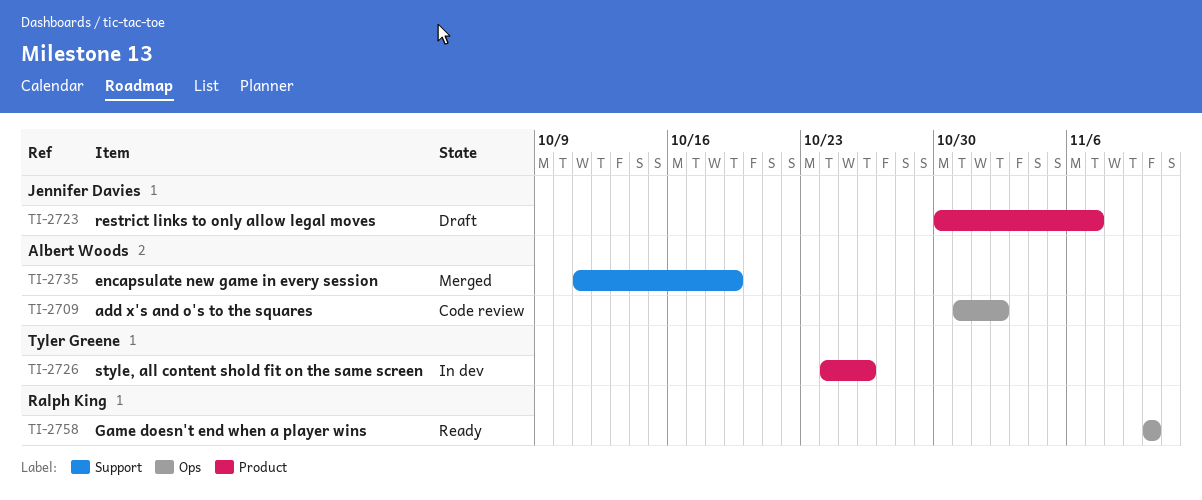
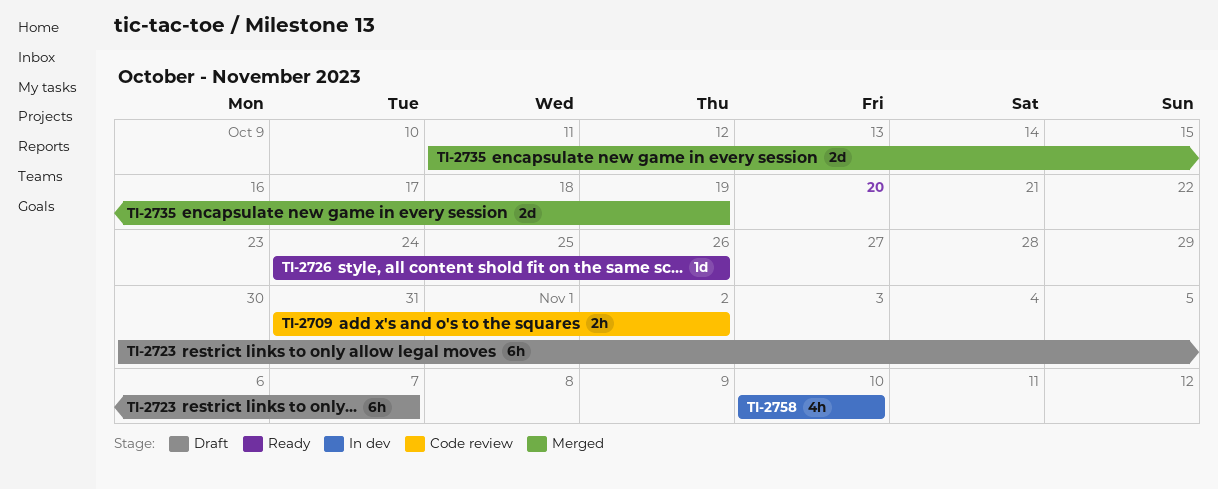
TI-2726, status: In dev -> Ready
TI-2758, status: Ready -> In dev

